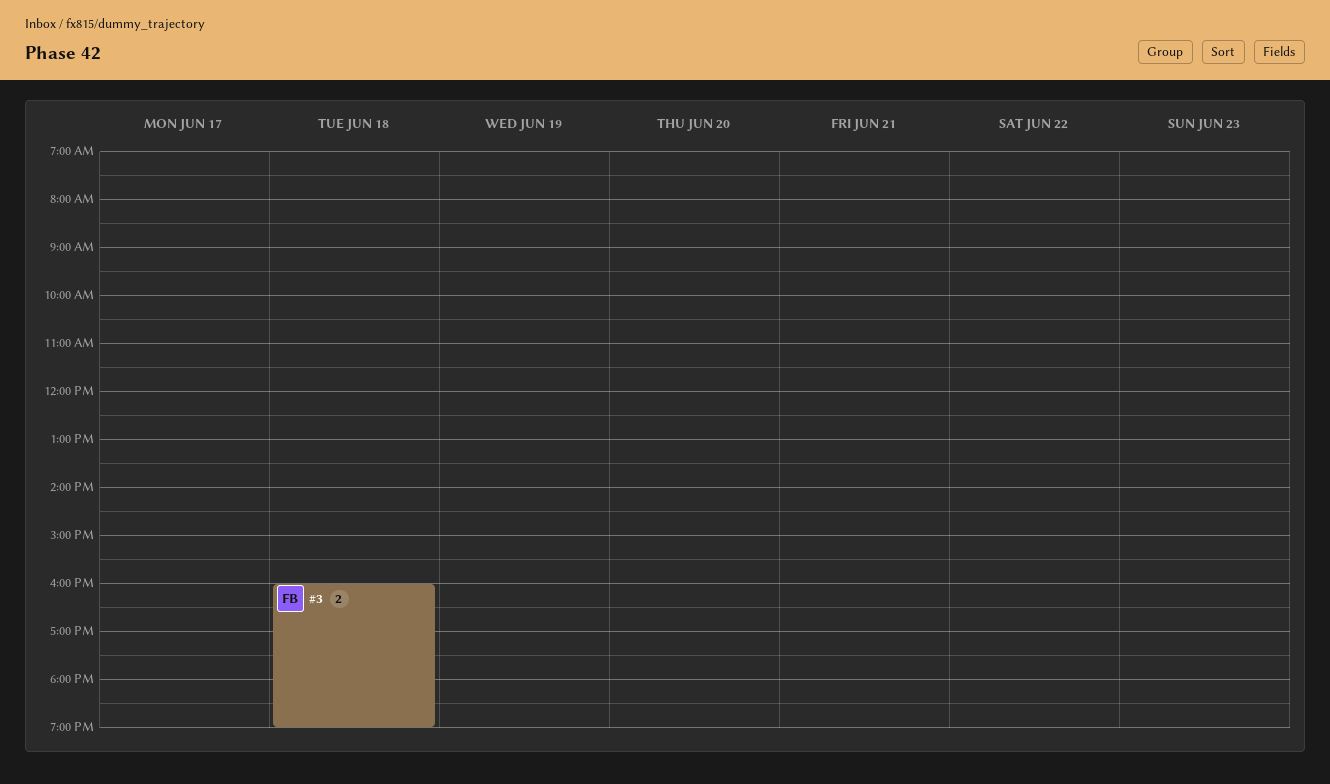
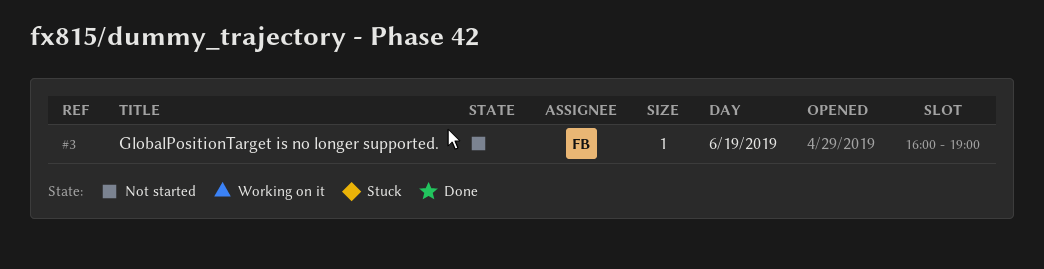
#3, estimate: 2 -> 1
#3, day: Jun 18 -> Jun 19

